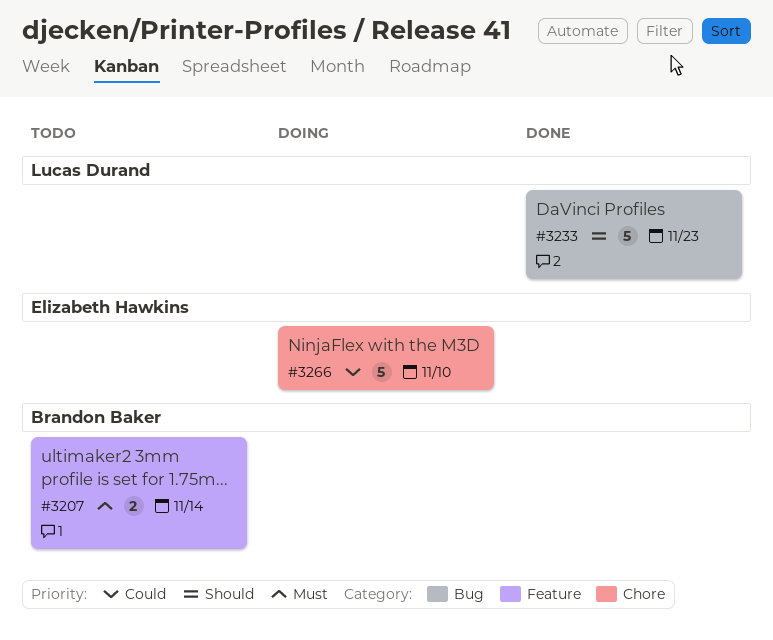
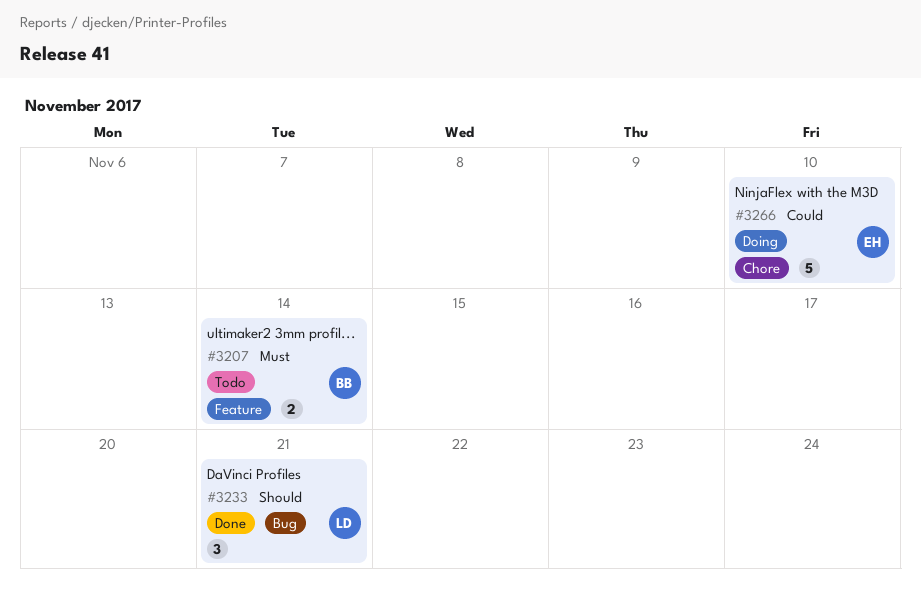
#3233, estimate: 5 -> 3
#3233, due: Nov 23 -> Nov 21

